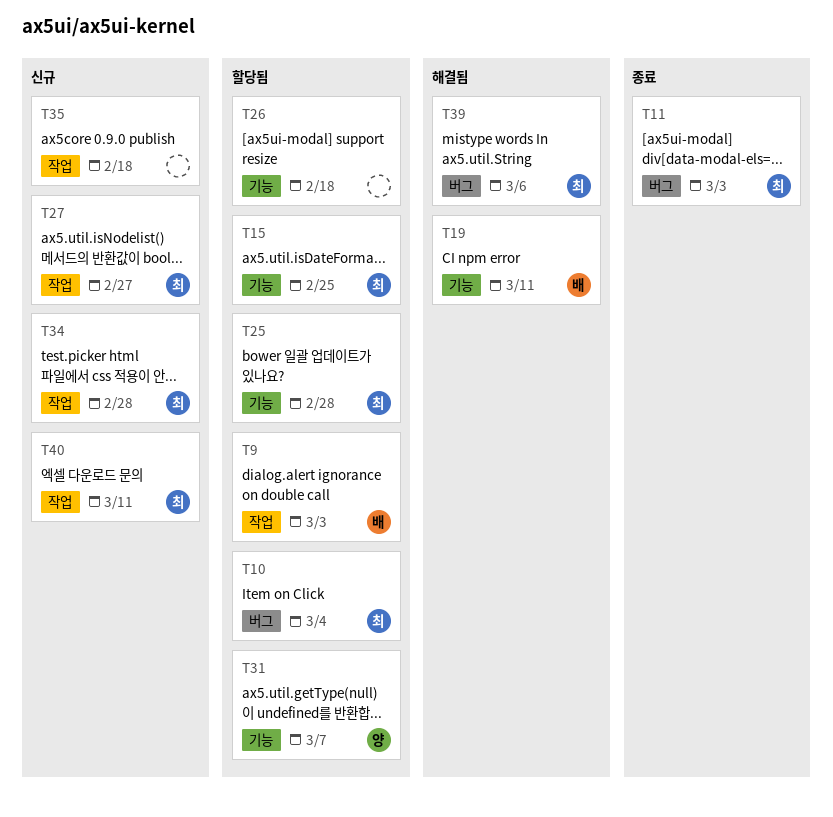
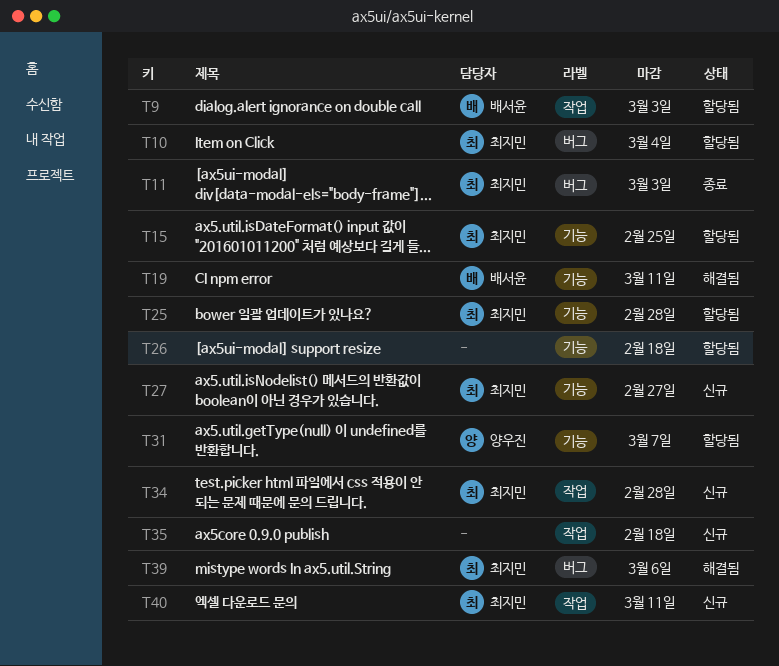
T27, label: 작업 -> 기능

